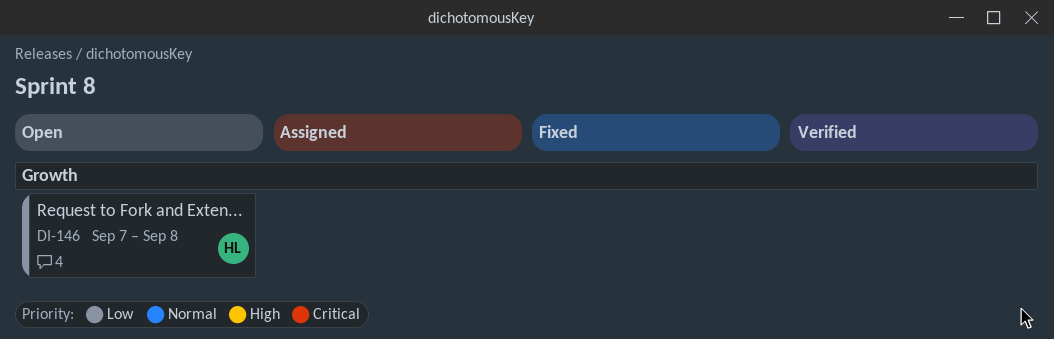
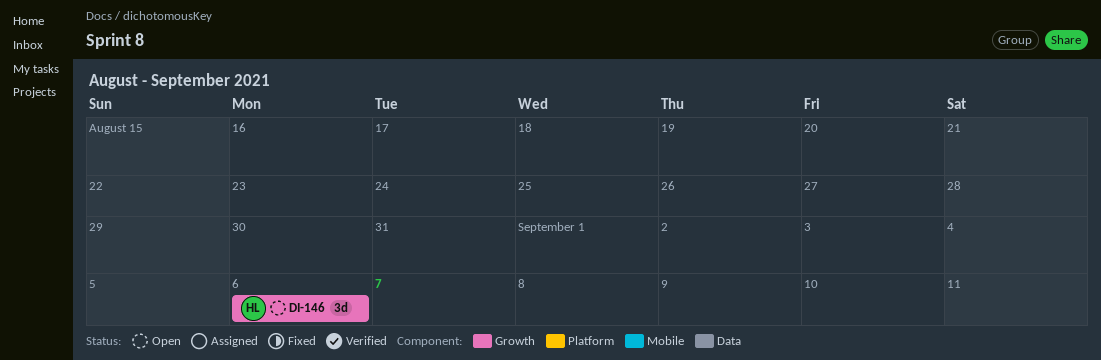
DI-146, start: Sep 7 -> Sep 6
DI-146, due: Sep 8 -> Sep 6

